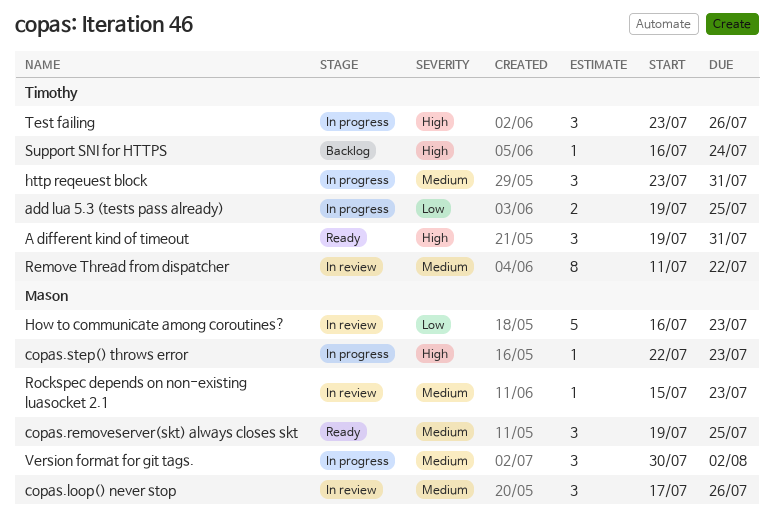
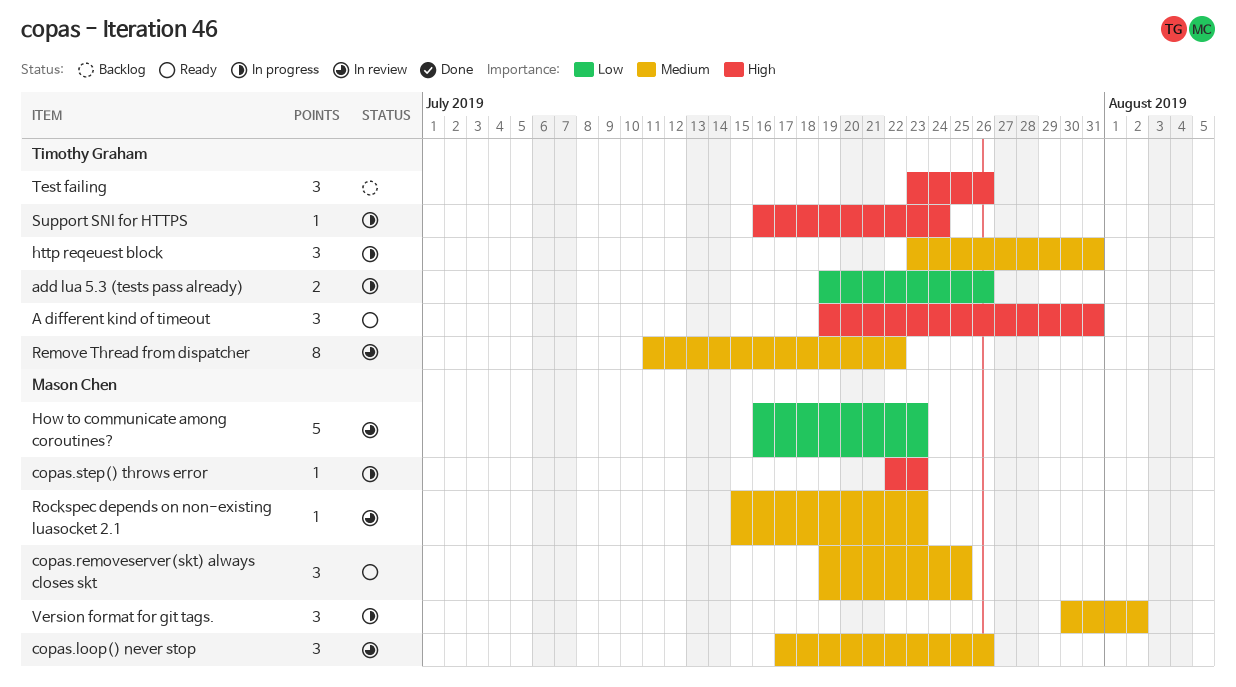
add lua 5.3 (tests pass already), due: Jul 25 -> Jul 26
Support SNI for HTTPS, status: Backlog -> In progress
Test failing, status: In progress -> Backlog

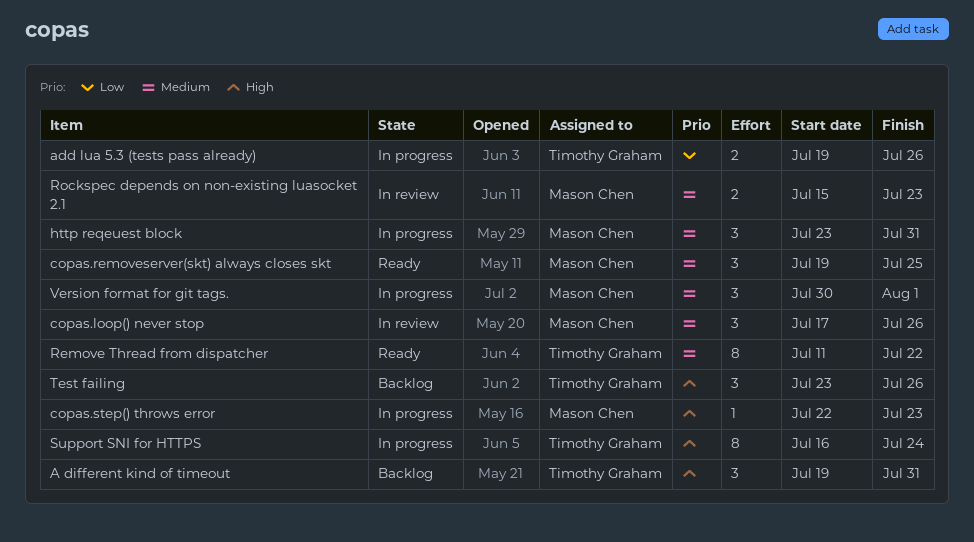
A different kind of timeout, status: Ready -> Backlog
How to communicate among coroutines?: present -> none
http reqeuest block, owner: Timothy Graham -> Mason Chen
Remove Thread from dispatcher, status: In review -> Ready
Rockspec depends on non-existing luasocket 2.1, estimate: 1 -> 2
Support SNI for HTTPS, estimate: 1 -> 8
Version format for git tags., due: Aug 2 -> Aug 1

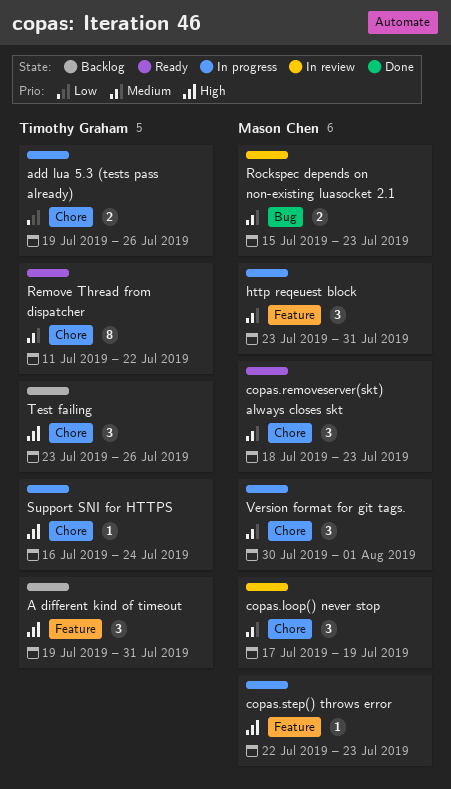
copas.loop() never stop, due: Jul 26 -> Jul 19
copas.removeserver(skt) always closes skt, start: Jul 19 -> Jul 18
copas.removeserver(skt) always closes skt, due: Jul 25 -> Jul 23
Support SNI for HTTPS, estimate: 8 -> 1

